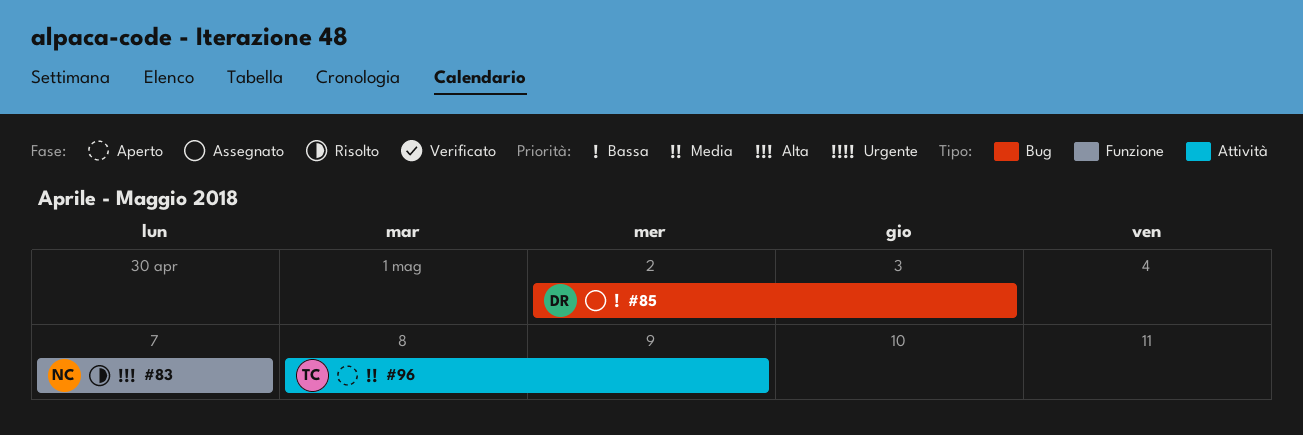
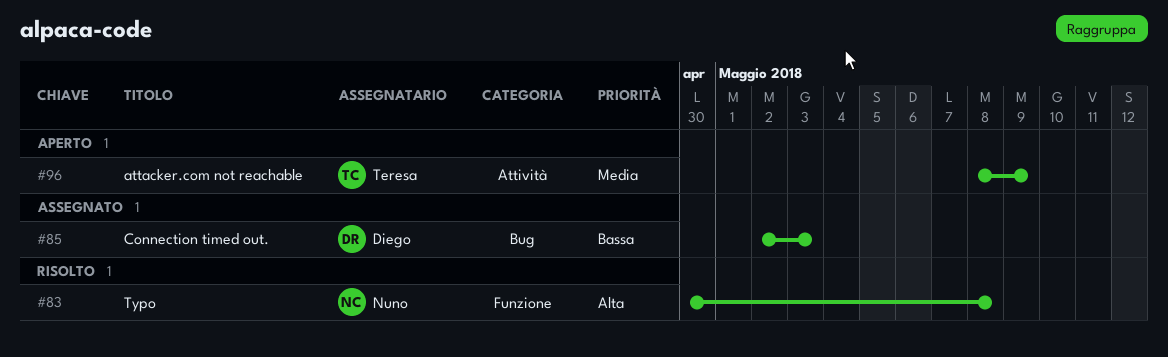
#83, start: May 7 -> Apr 30
#83, due: May 7 -> May 8

